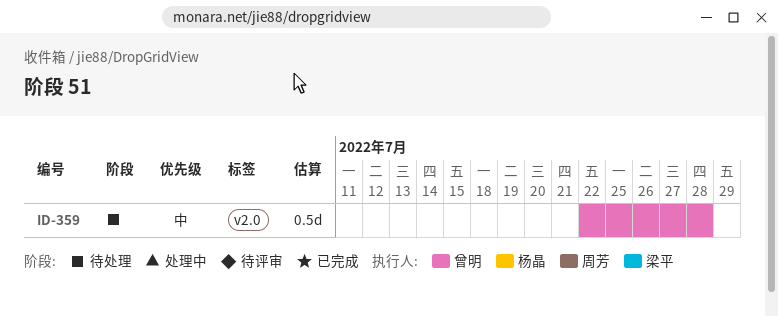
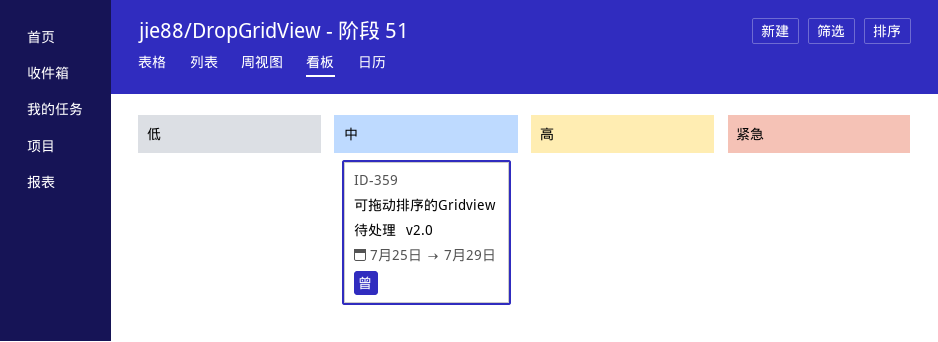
ID-359, start: Jul 22 -> Jul 25
ID-359, due: Jul 28 -> Jul 29

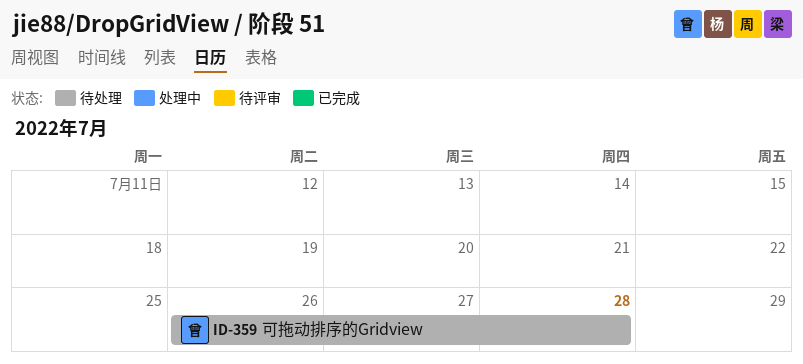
ID-359, start: Jul 25 -> Jul 26
ID-359, due: Jul 29 -> Jul 28

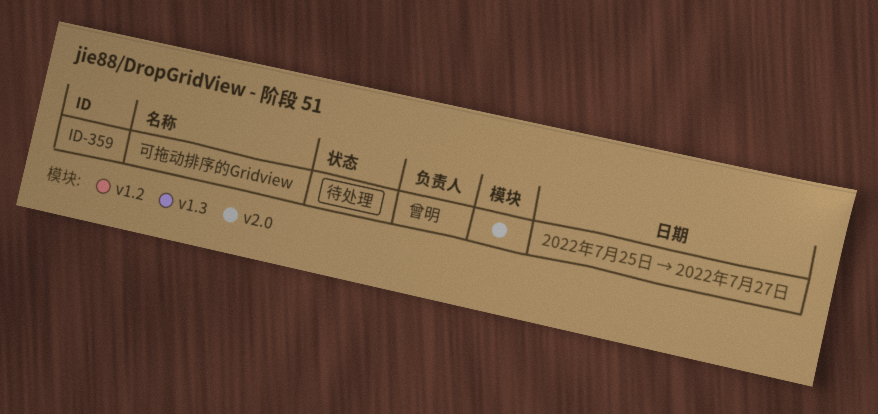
ID-359, start: Jul 26 -> Jul 25
ID-359, due: Jul 28 -> Jul 27

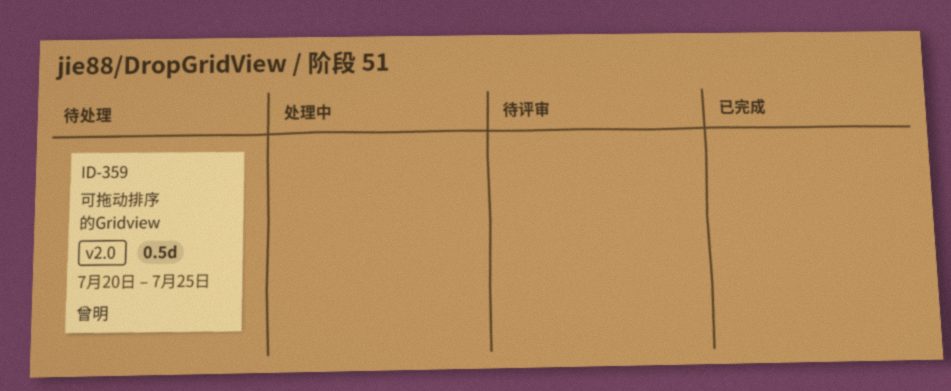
ID-359, start: Jul 25 -> Jul 20
ID-359, due: Jul 27 -> Jul 25

